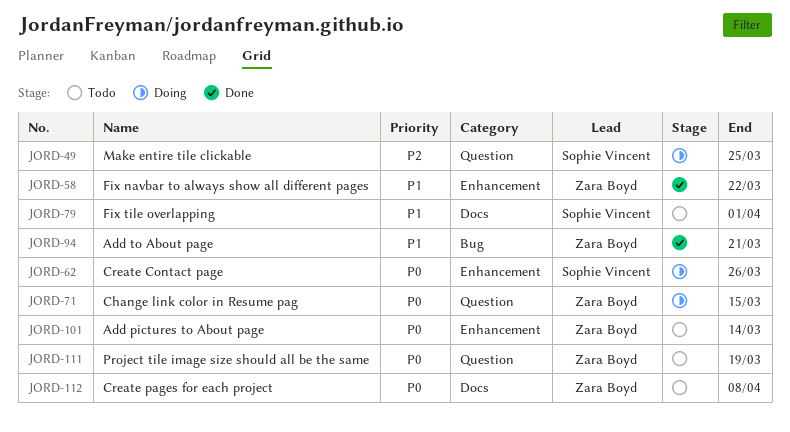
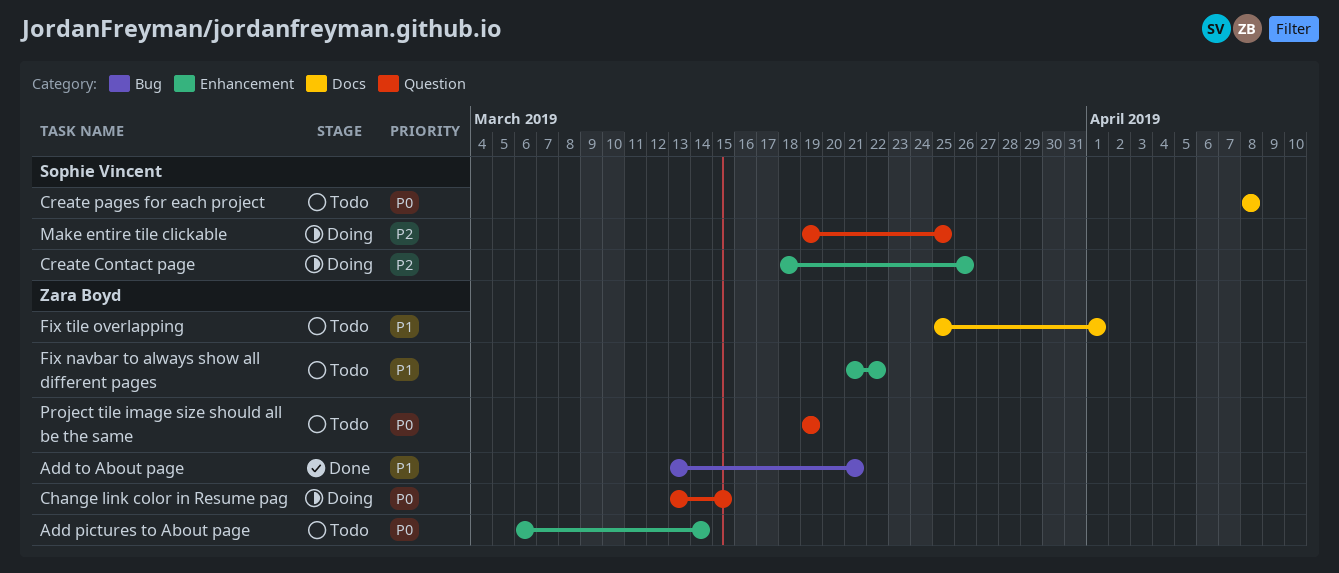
Create Contact page, priority: P0 -> P2
Create pages for each project, owner: Zara Boyd -> Sophie Vincent
Fix navbar to always show all different pages, status: Done -> Todo
Fix tile overlapping, owner: Sophie Vincent -> Zara Boyd

